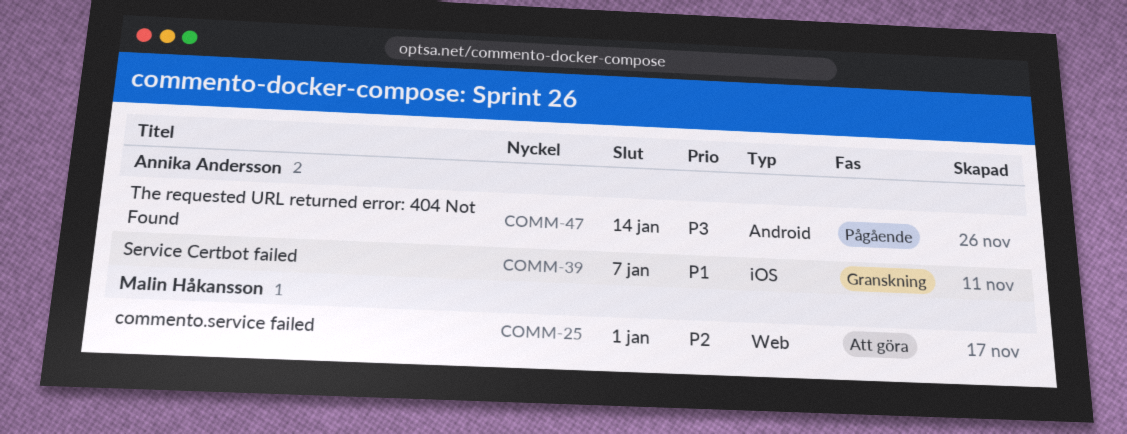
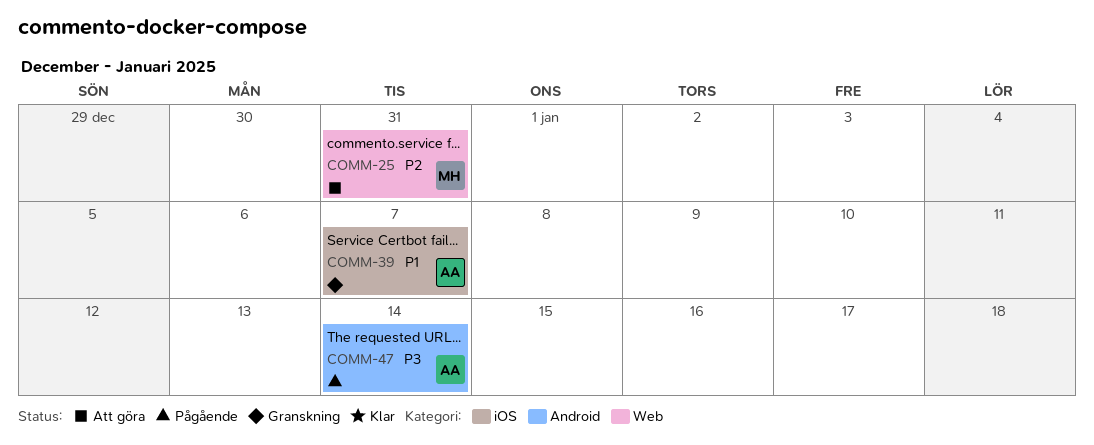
COMM-25, due: Jan 1 -> Dec 31

